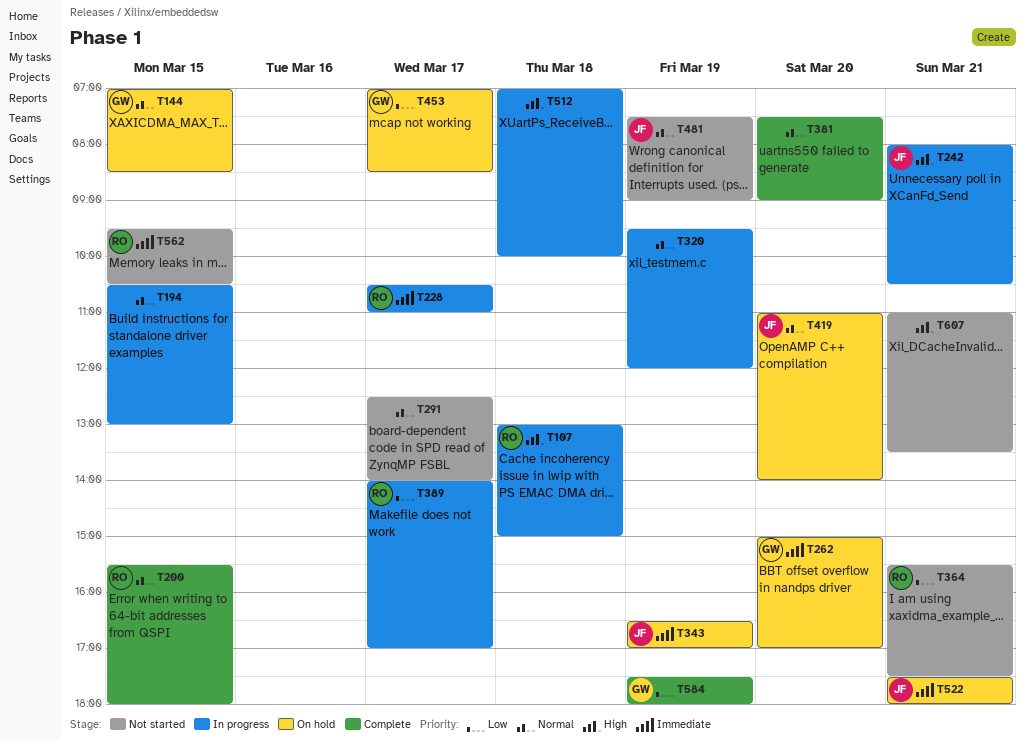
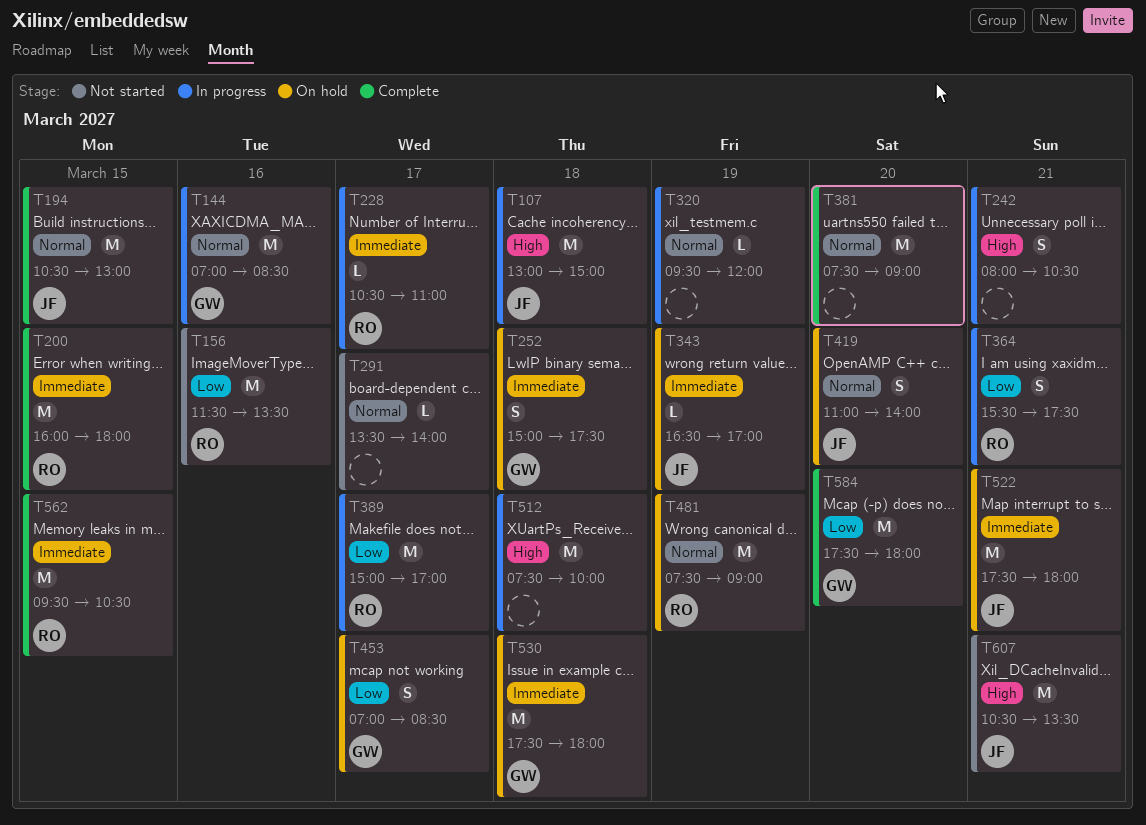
T107, owner: RO -> JF
T144, status: On hold -> In progress
T144, day: Mar 15 -> Mar 16
T156: none -> present
T194, status: In progress -> Complete
T194, owner: none -> JF
T200, priority: Normal -> Immediate
T200, begins: 15:30 -> 16:00
T242, owner: JF -> none
T252: none -> present
T262: present -> none
T291, begins: 12:30 -> 13:30
T364, status: Not started -> In progress
T389, begins: 14:00 -> 15:00
T481, status: Not started -> On hold
T481, owner: JF -> RO
T512, begins: 07:00 -> 07:30
T530: none -> present
T562, status: Not started -> Complete
T584, day: Mar 19 -> Mar 20
T607, owner: none -> JF
T607, begins: 11:00 -> 10:30

